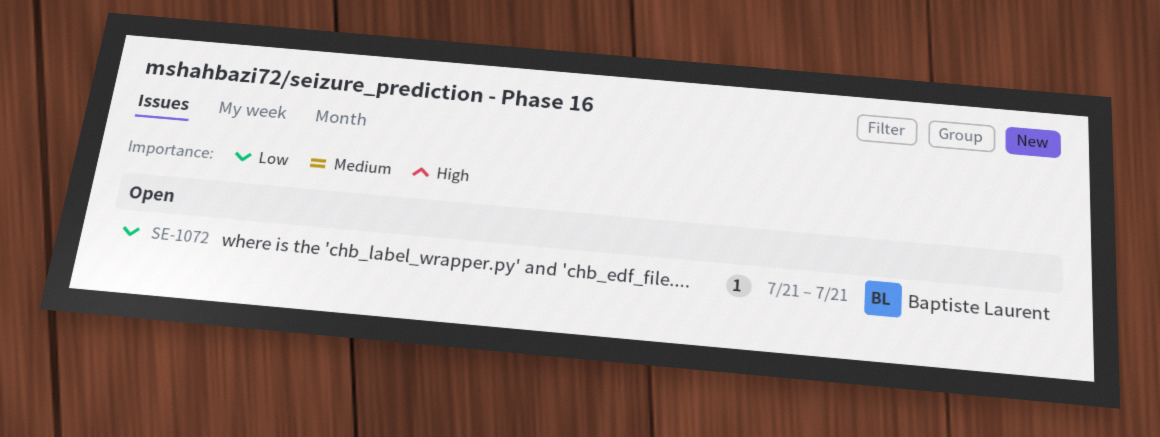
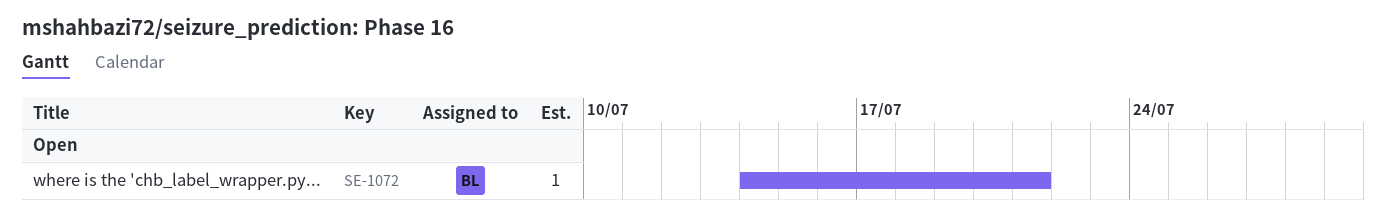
SE-1072, start: Jul 21 -> Jul 14

